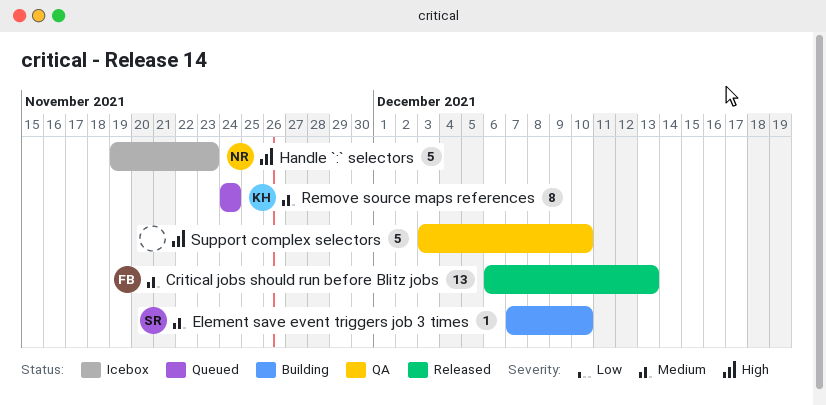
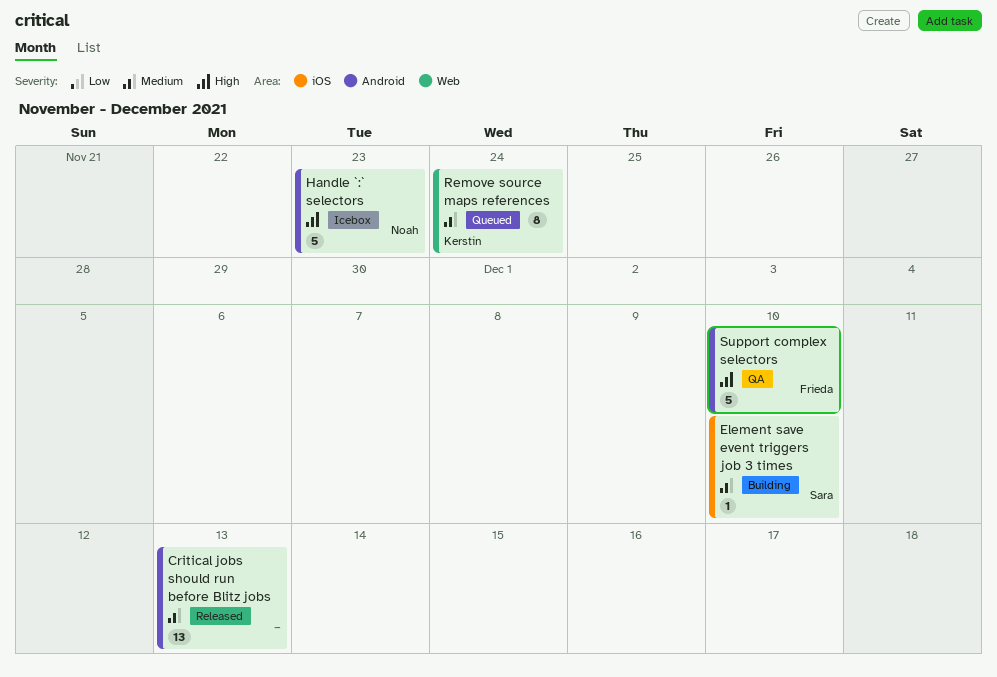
Critical jobs should run before Blitz jobs, owner: Frieda -> none
Support complex selectors, owner: none -> Frieda

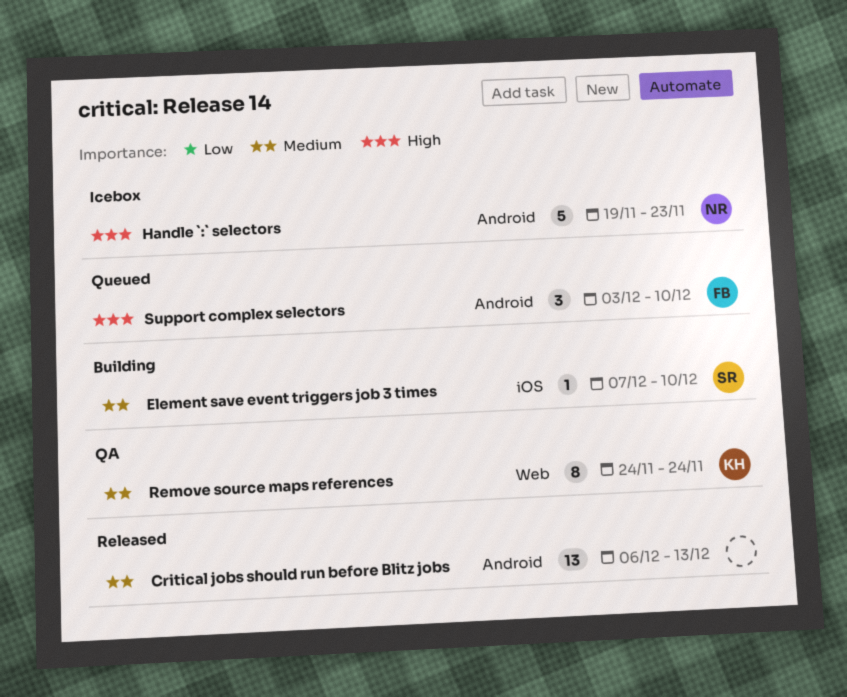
Remove source maps references, status: Queued -> QA
Support complex selectors, status: QA -> Queued
Support complex selectors, estimate: 5 -> 3

